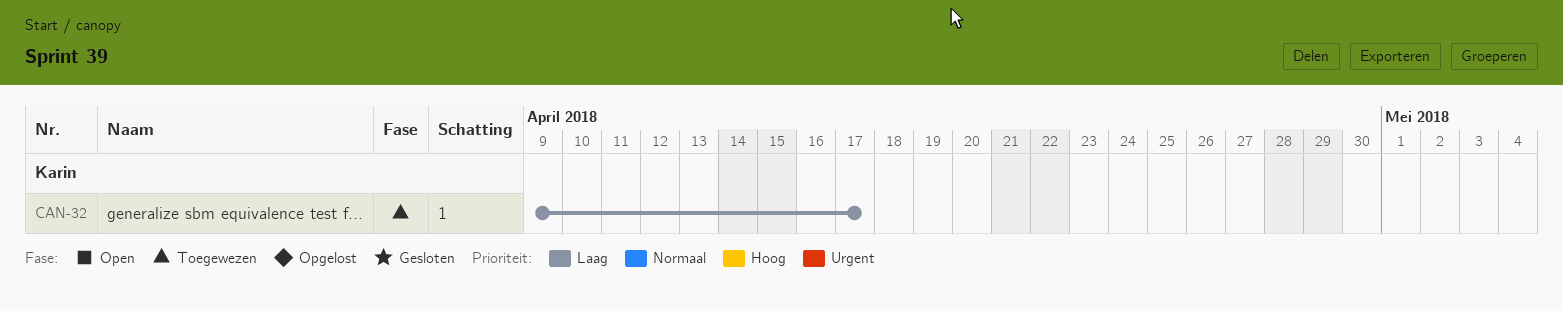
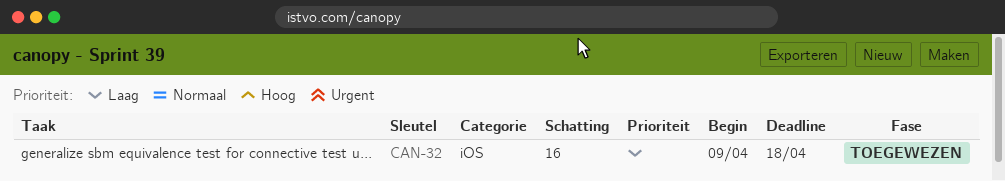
CAN-32, estimate: 1 -> 16
CAN-32, due: Apr 17 -> Apr 18

